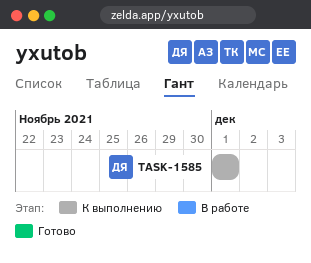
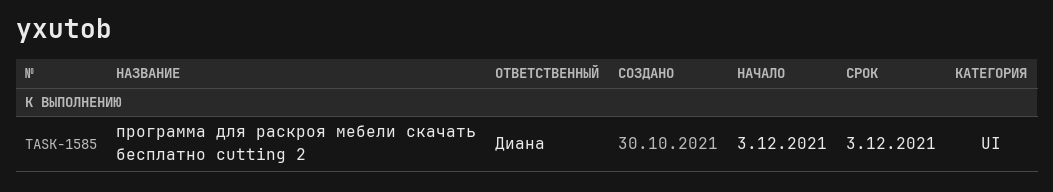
TASK-1585, start: Dec 1 -> Dec 3
TASK-1585, due: Dec 1 -> Dec 3

